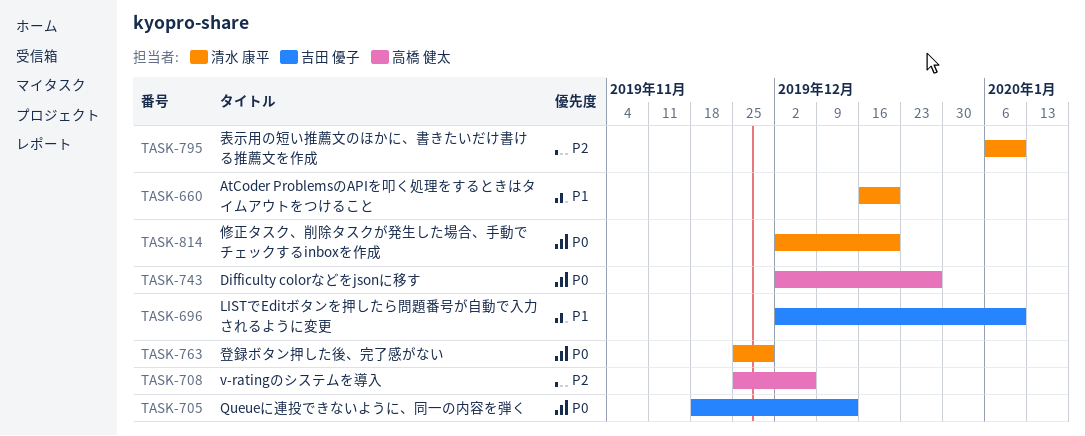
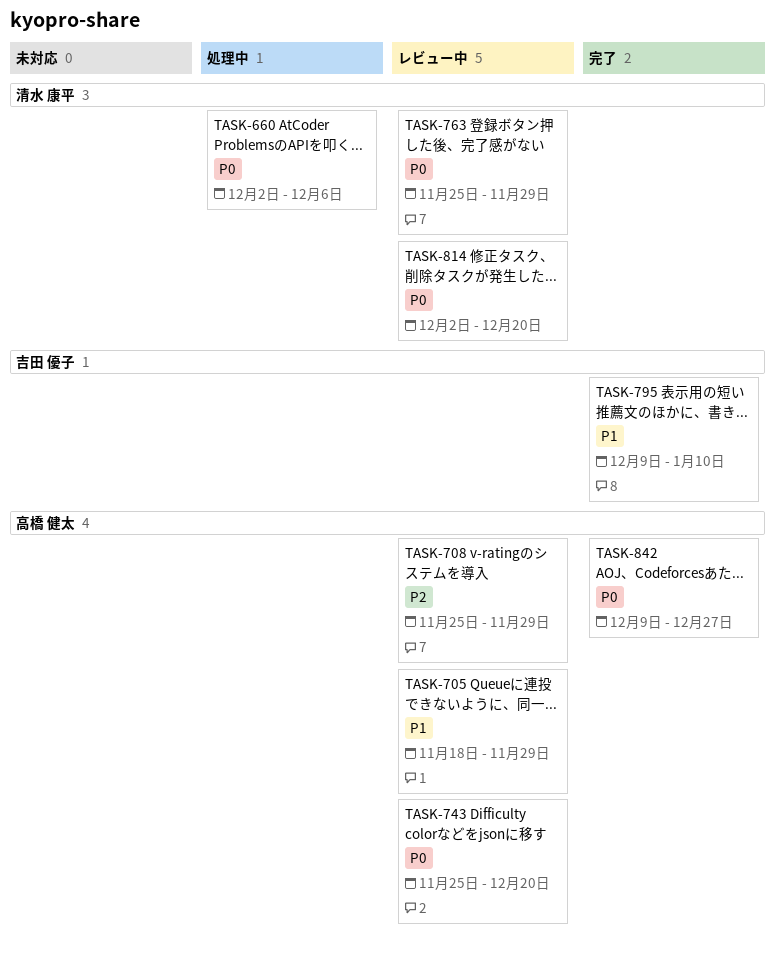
TASK-660, priority: P1 -> P0
TASK-660, start: Dec 16 -> Dec 2
TASK-660, due: Dec 20 -> Dec 6
TASK-696: present -> none
TASK-705, owner: 吉田 優子 -> 高橋 健太
TASK-705, priority: P0 -> P1
TASK-705, due: Dec 13 -> Nov 29
TASK-708, due: Dec 6 -> Nov 29
TASK-743, start: Dec 2 -> Nov 25
TASK-743, due: Dec 27 -> Dec 20
TASK-795, owner: 清水 康平 -> 吉田 優子
TASK-795, priority: P2 -> P1
TASK-795, start: Jan 6 -> Dec 9
TASK-842: none -> present

